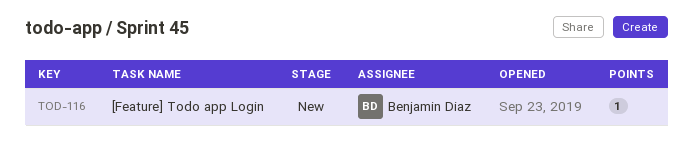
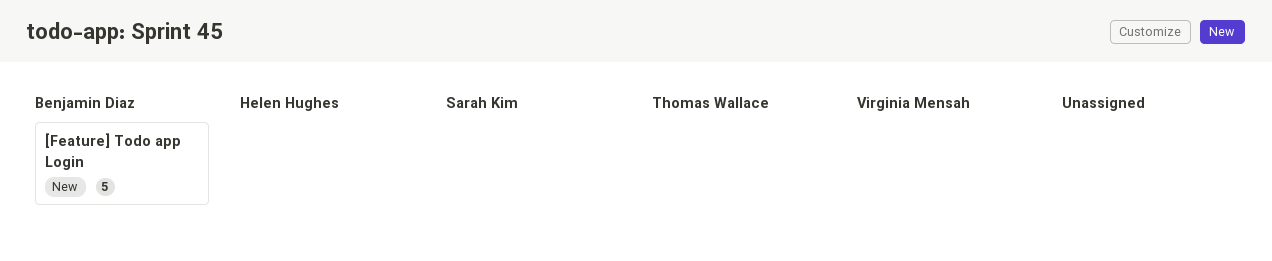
[Feature] Todo app Login, estimate: 1 -> 5

